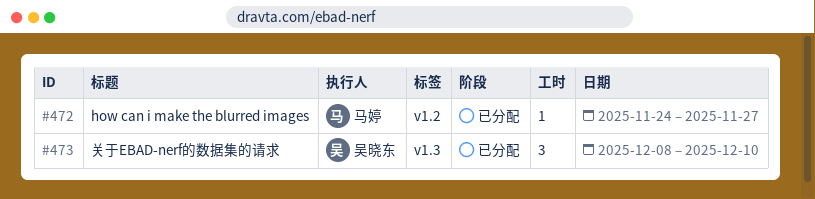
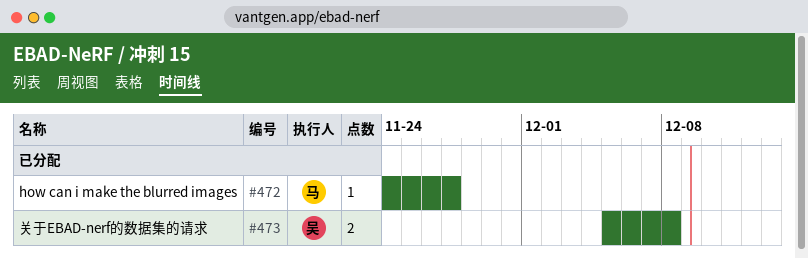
#473, estimate: 3 -> 2
#473, start: Dec 8 -> Dec 5
#473, due: Dec 10 -> Dec 8

